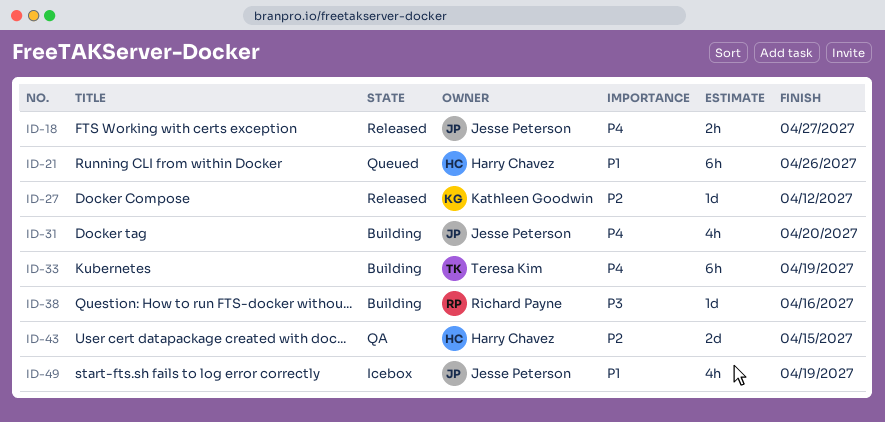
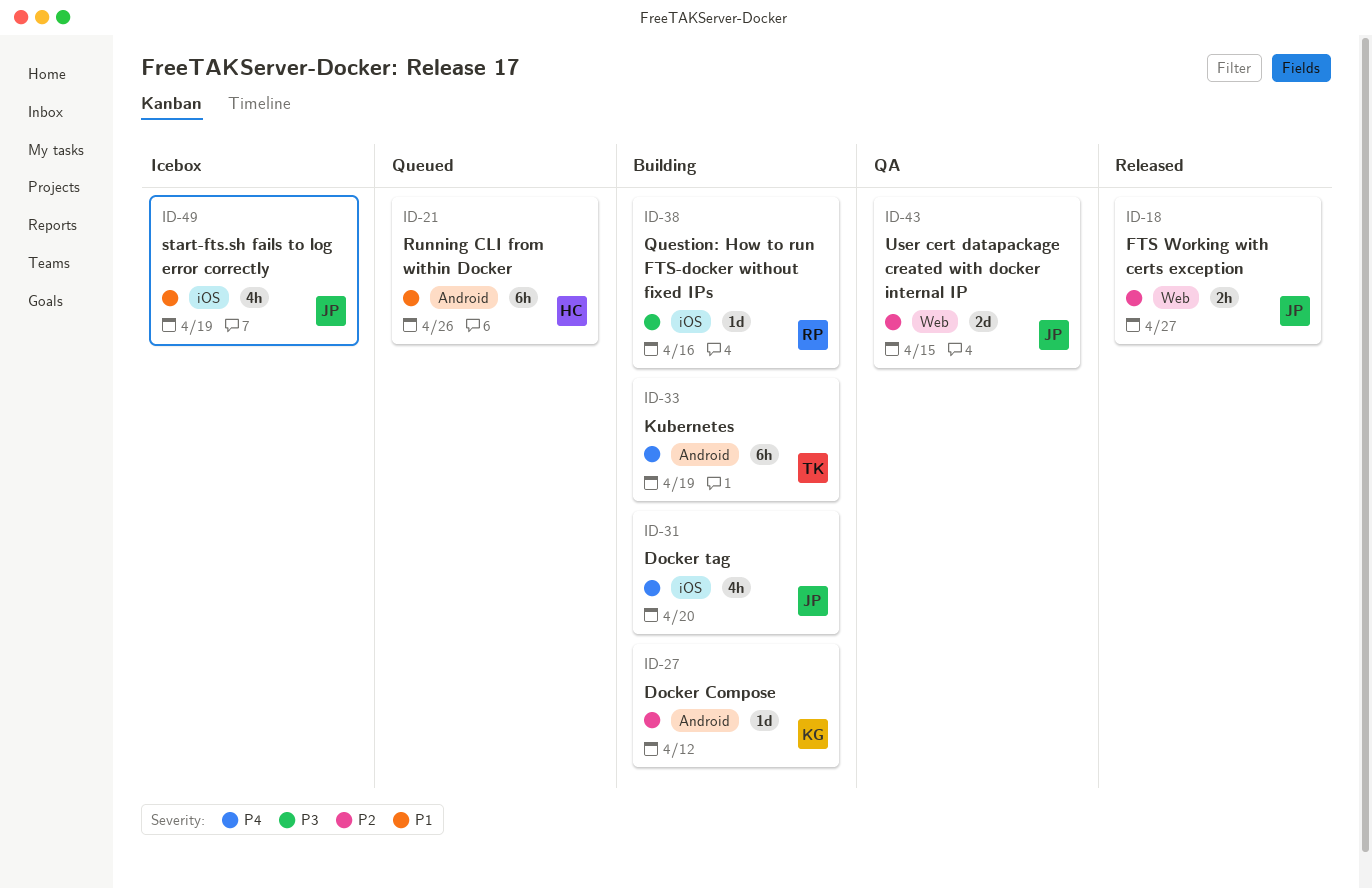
ID-18, priority: P4 -> P2
ID-27, status: Released -> Building
ID-43, owner: Harry Chavez -> Jesse Peterson

